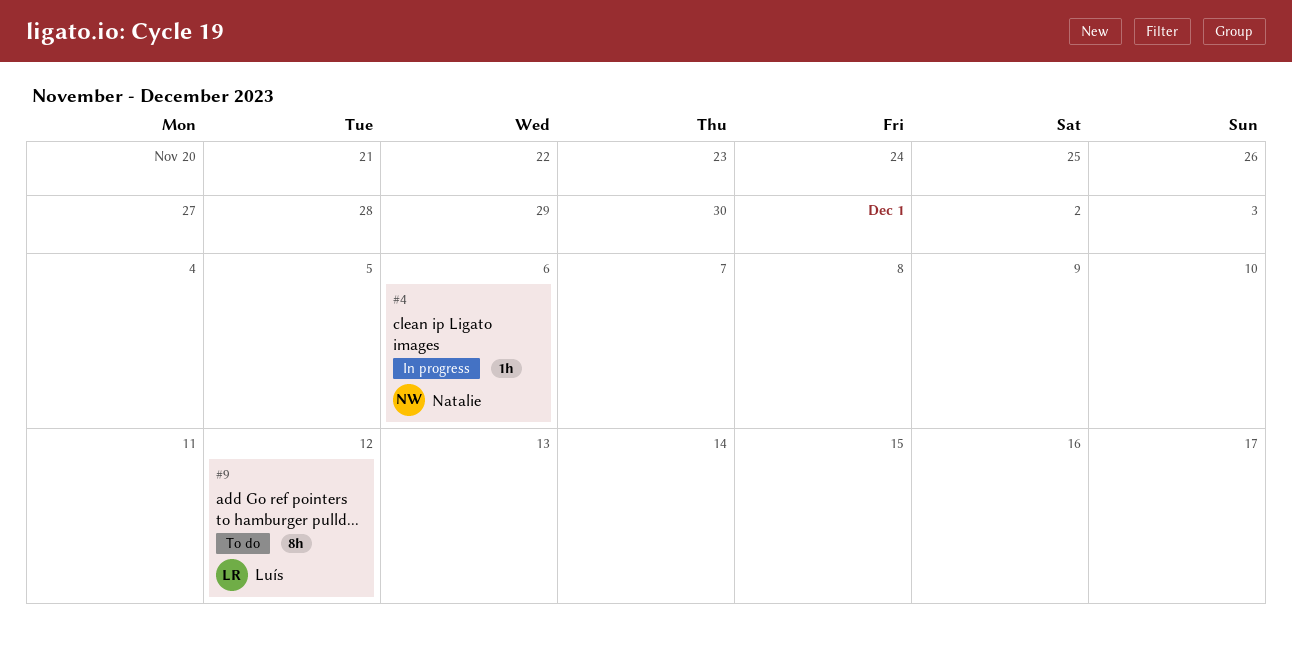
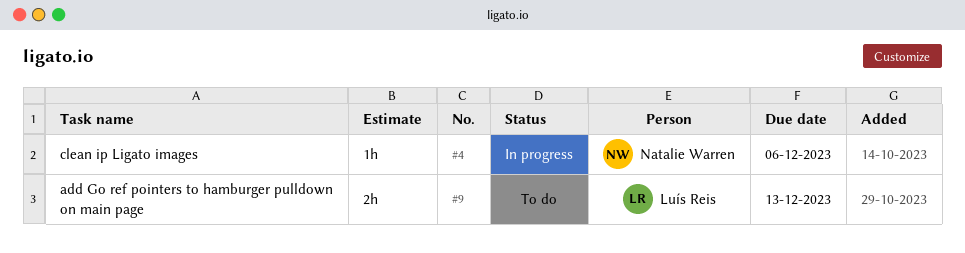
#9, estimate: 8h -> 2h
#9, due: Dec 12 -> Dec 13

